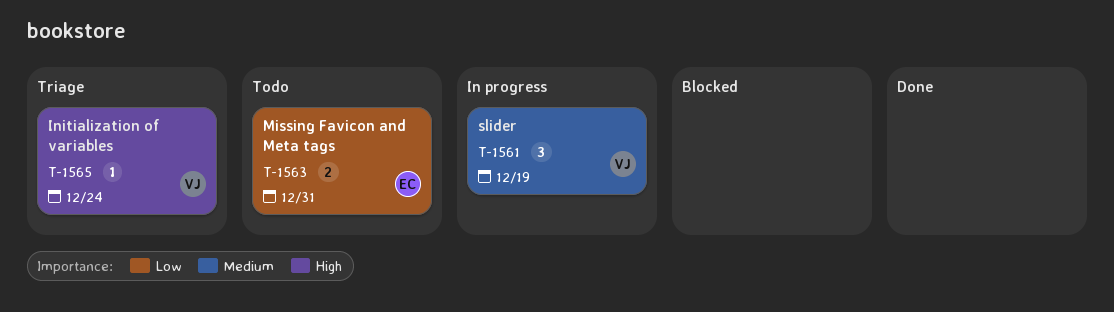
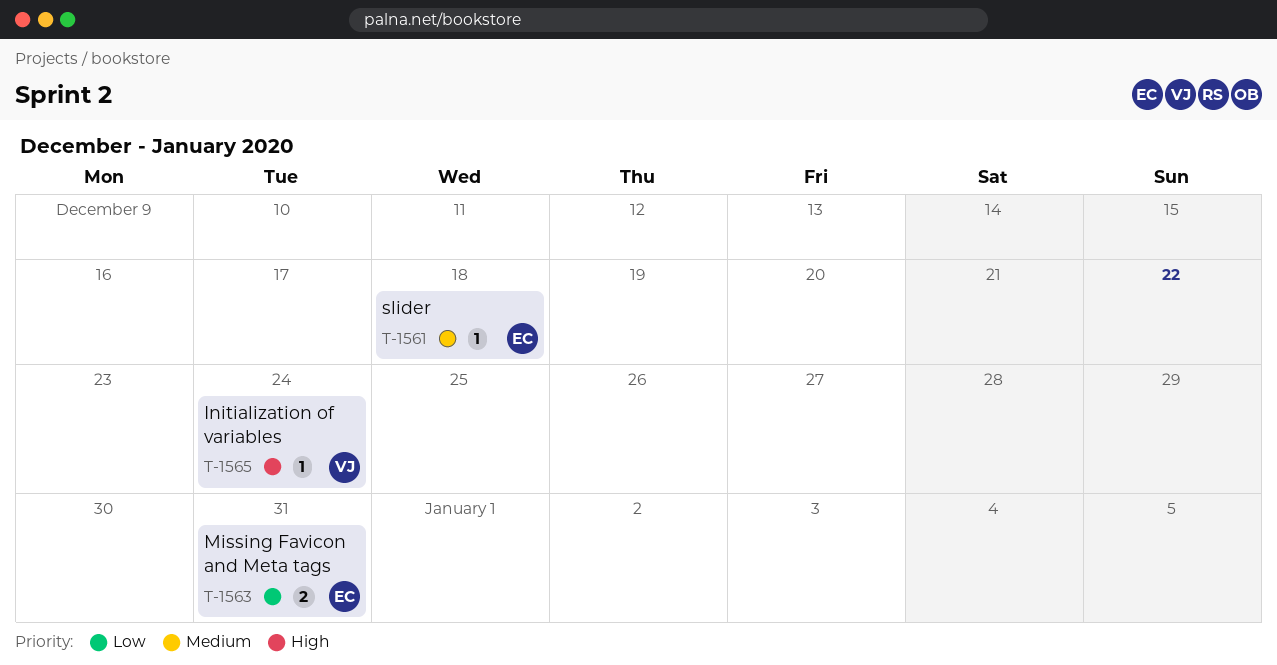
T-1561, owner: VJ -> EC
T-1561, estimate: 3 -> 1
T-1561, due: Dec 19 -> Dec 18

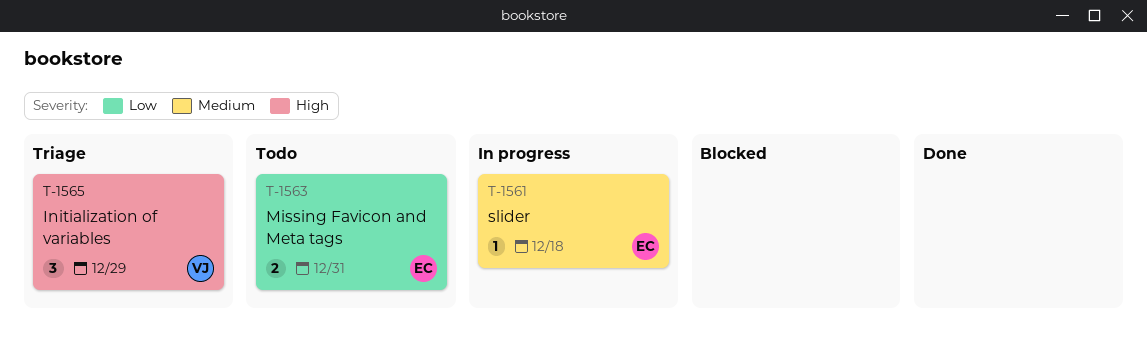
T-1565, estimate: 1 -> 3
T-1565, due: Dec 24 -> Dec 29

